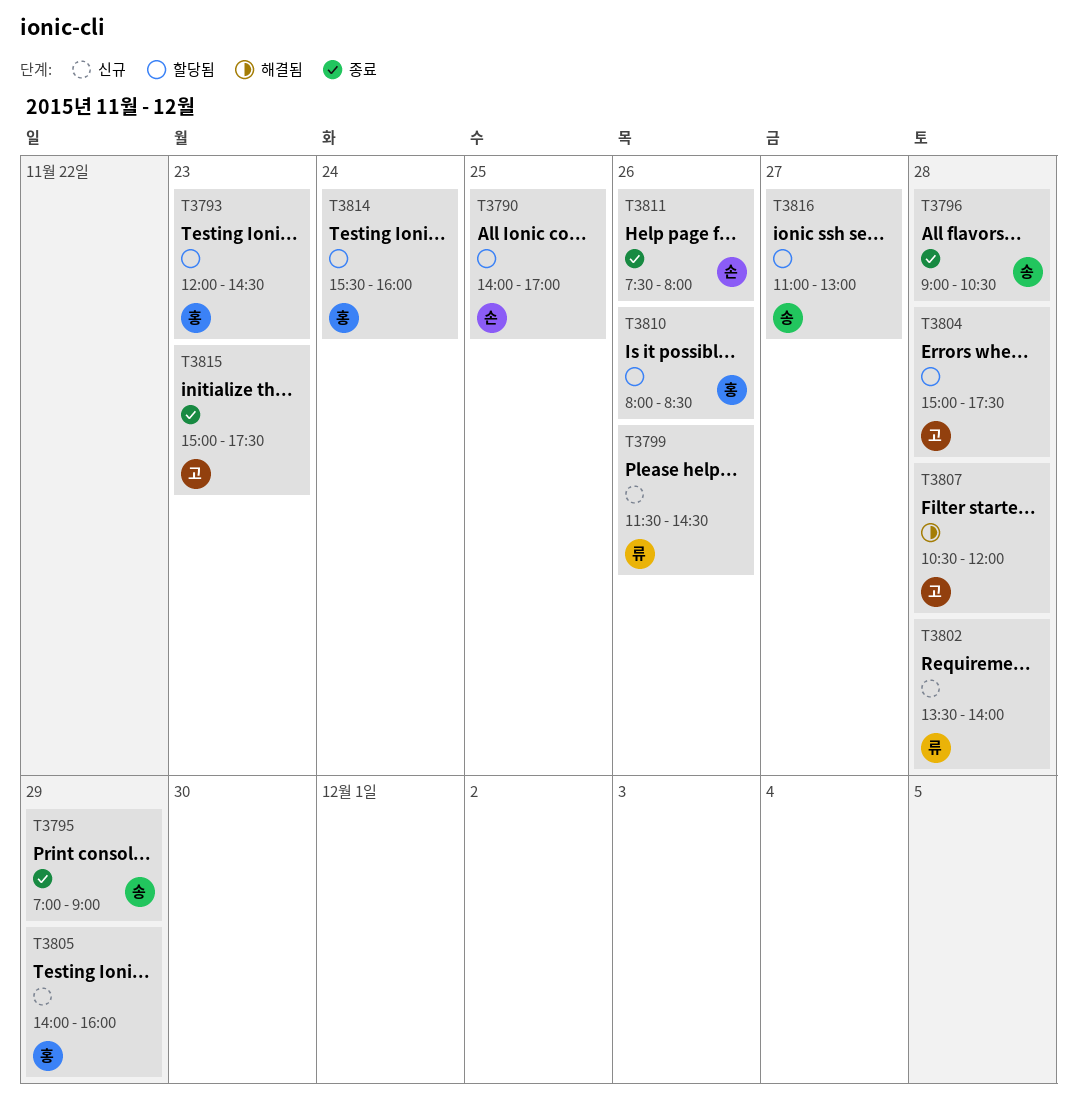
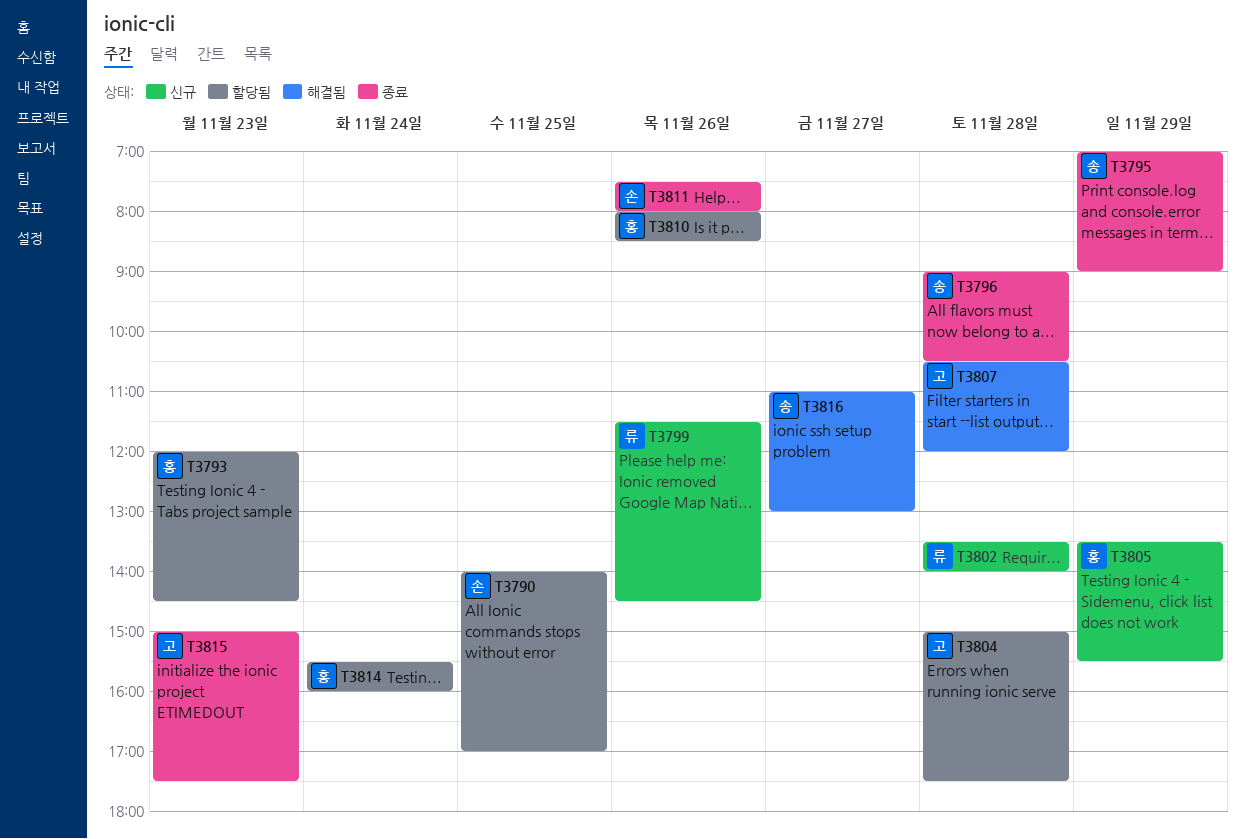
T3805, begins: 14:00 -> 13:30
T3805, ends: 16:00 -> 15:30
T3816, status: 할당됨 -> 해결됨

